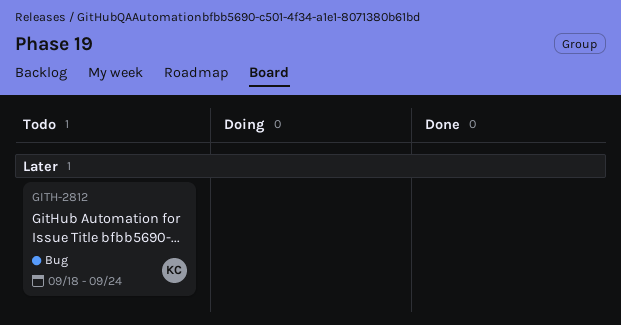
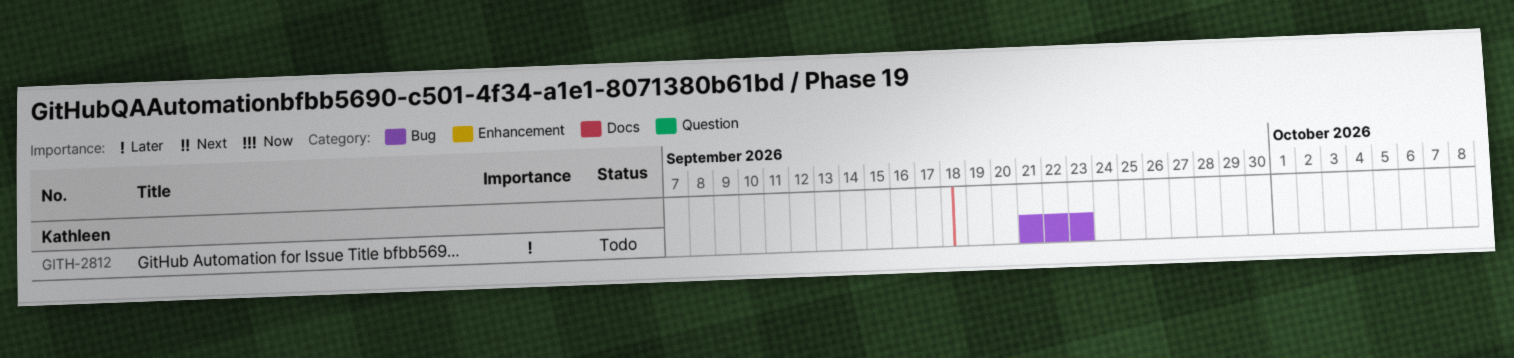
GITH-2812, start: Sep 18 -> Sep 21
GITH-2812, due: Sep 24 -> Sep 23

